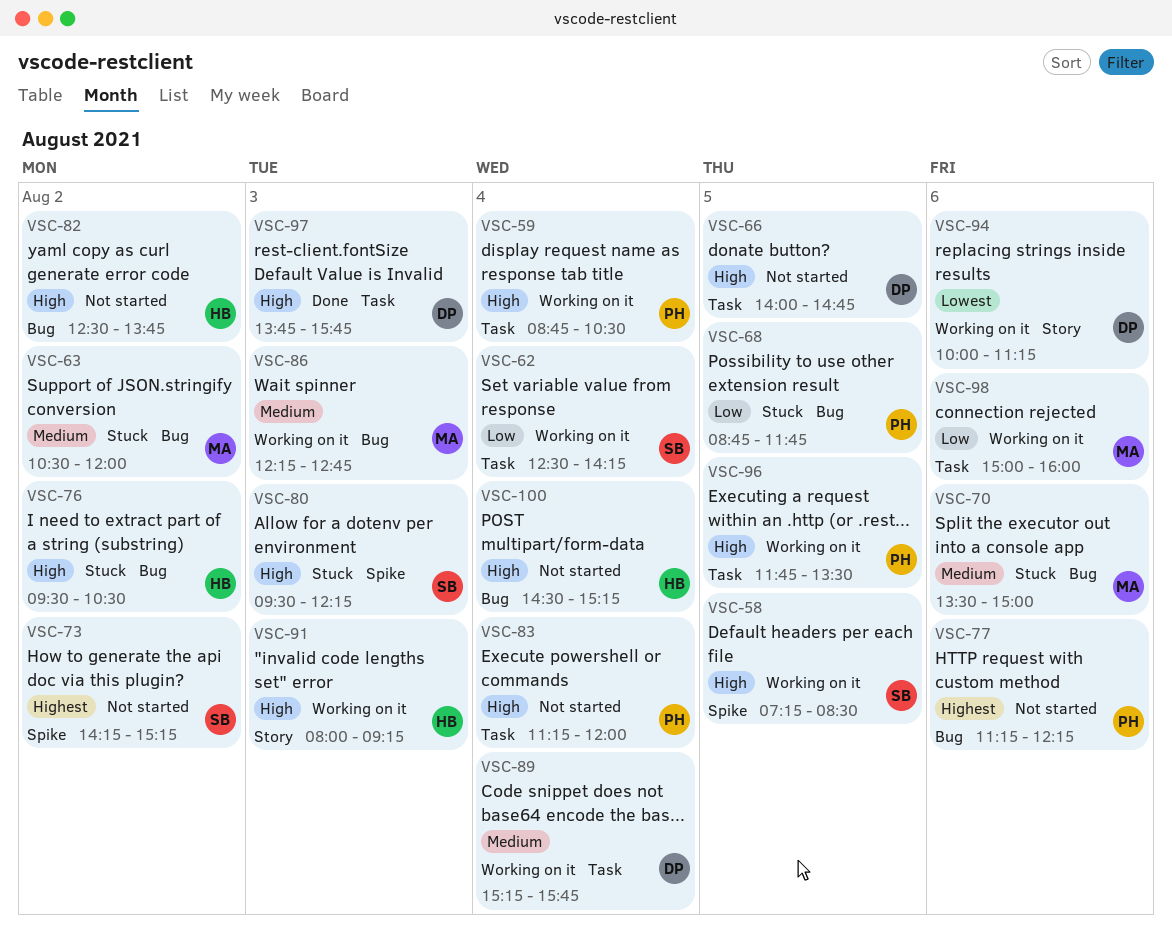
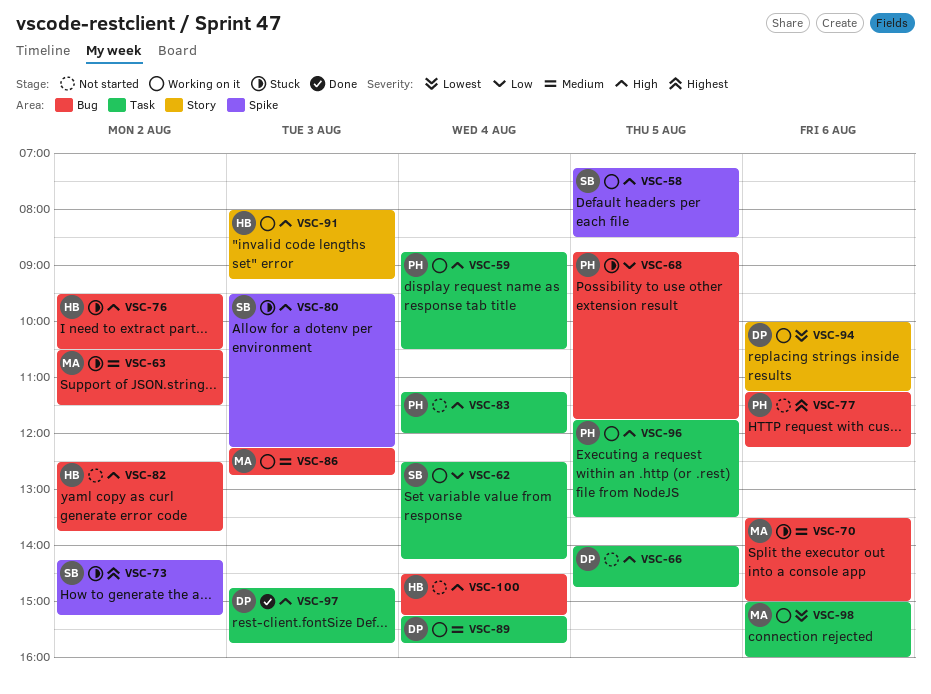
VSC-63, ends: 12:00 -> 11:30
VSC-73, status: Not started -> Stuck
VSC-97, begins: 13:45 -> 14:45
VSC-98, priority: Low -> Lowest

